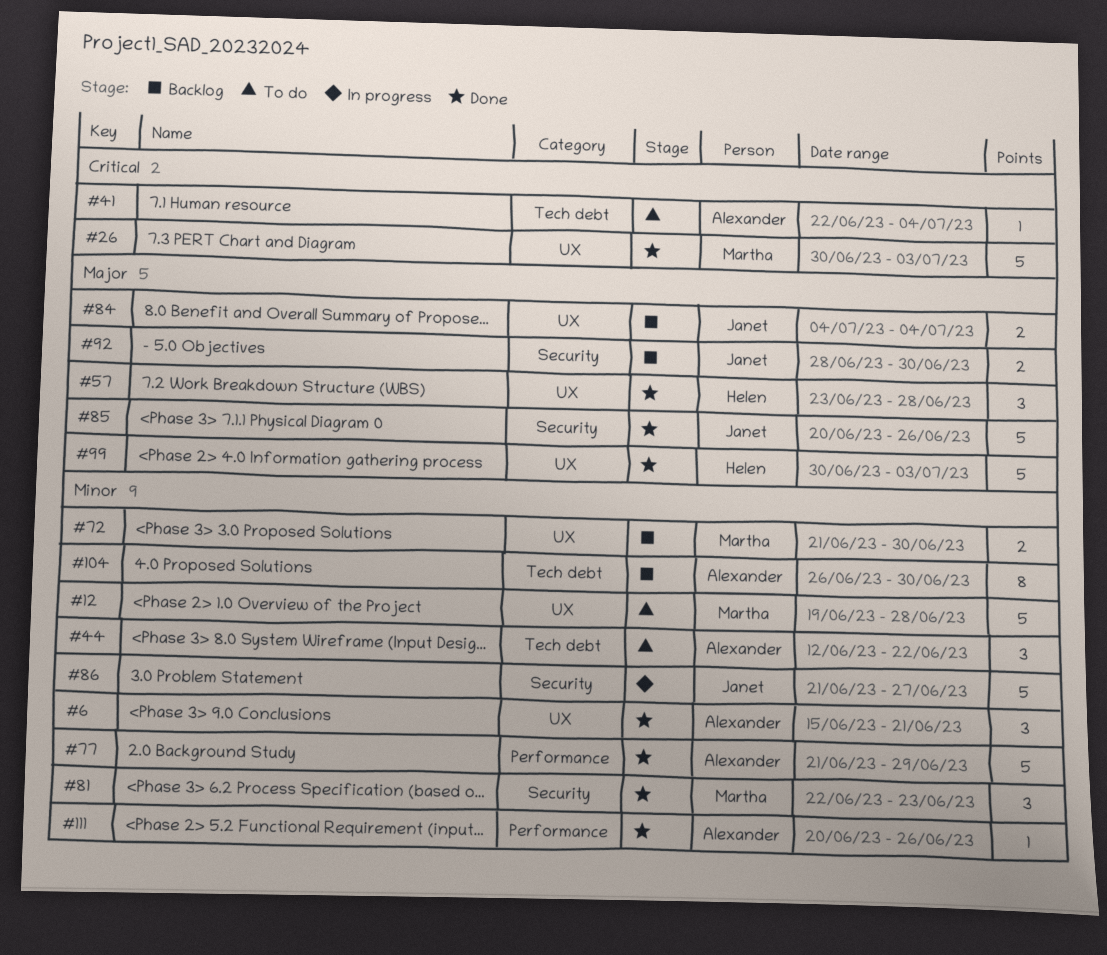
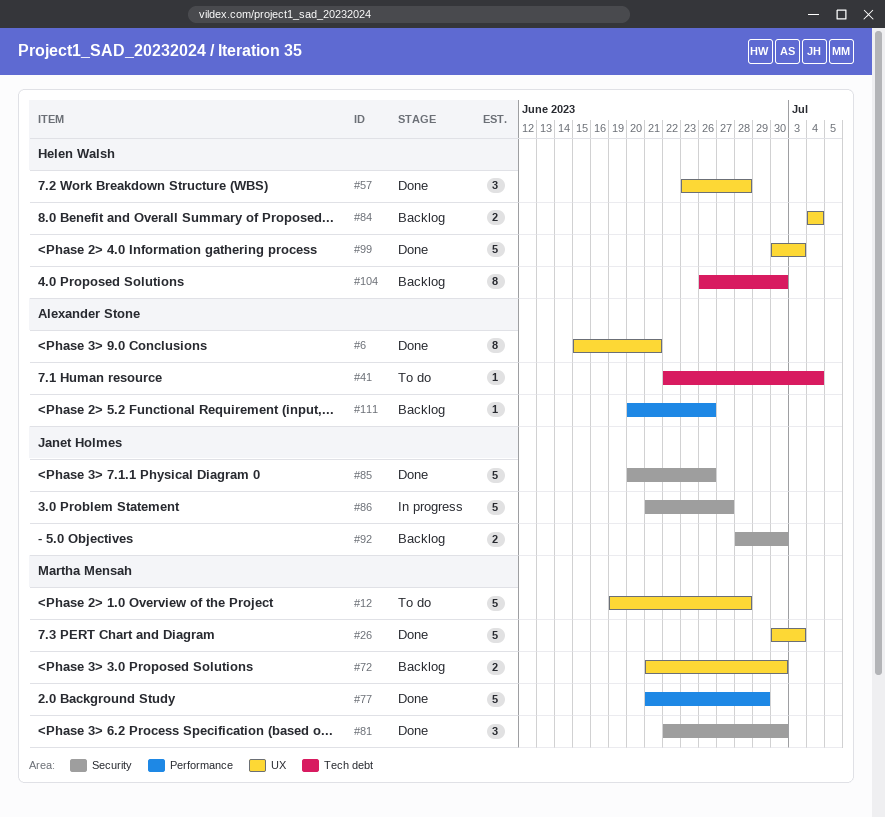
#6, estimate: 3 -> 8
#44: present -> none
#77, owner: Alexander Stone -> Martha Mensah
#81, due: Jun 23 -> Jun 30
#84, owner: Janet Holmes -> Helen Walsh
#104, owner: Alexander Stone -> Helen Walsh
#111, status: Done -> Backlog

